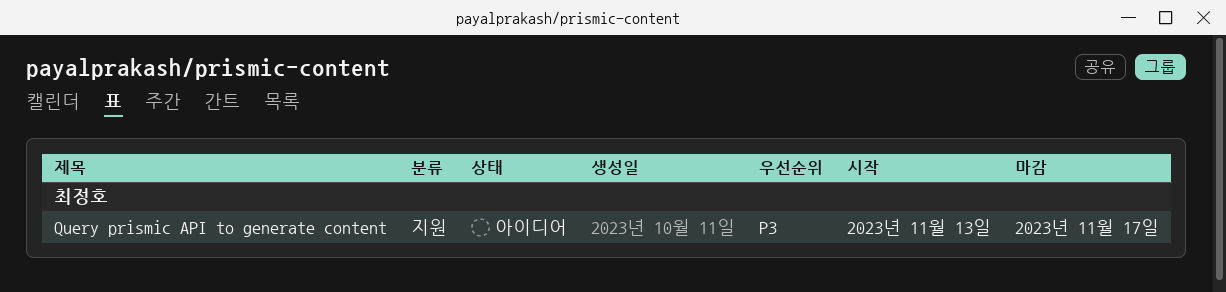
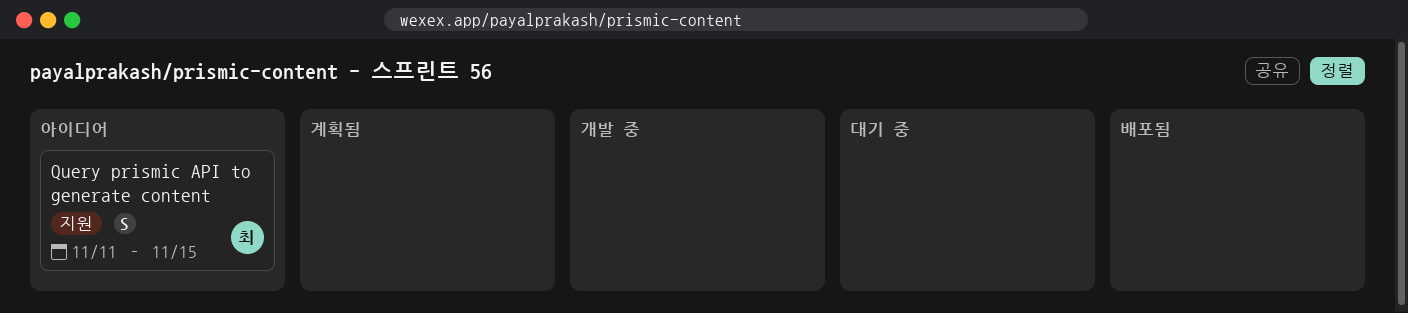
Query prismic API to generate content, start: Nov 13 -> Nov 11
Query prismic API to generate content, due: Nov 17 -> Nov 15

